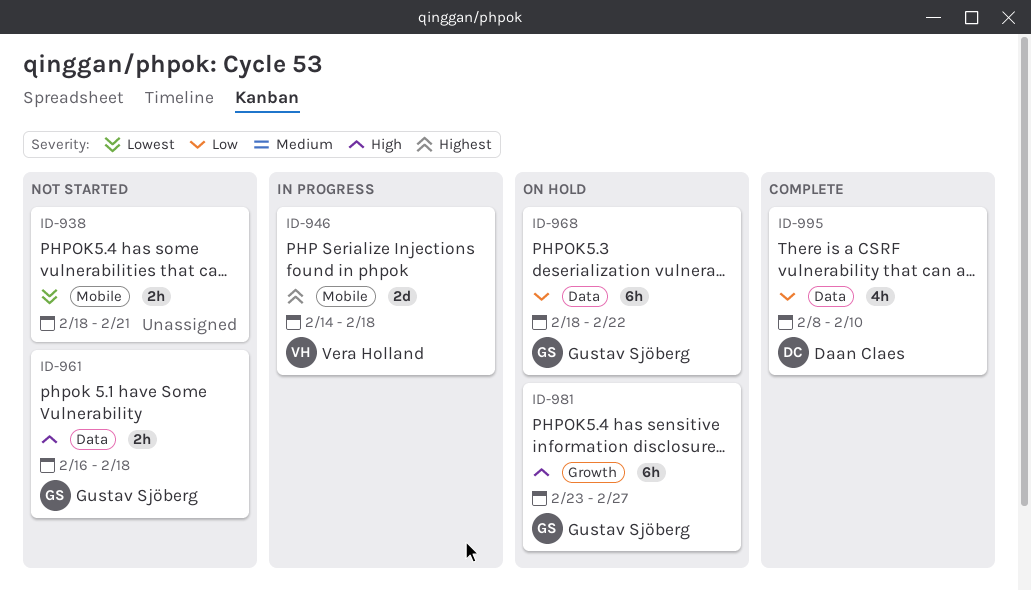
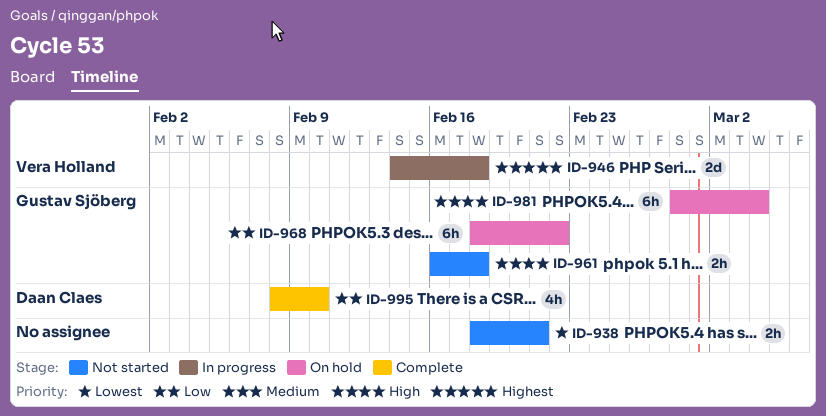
ID-981, start: Feb 23 -> Feb 28
ID-981, due: Feb 27 -> Mar 4

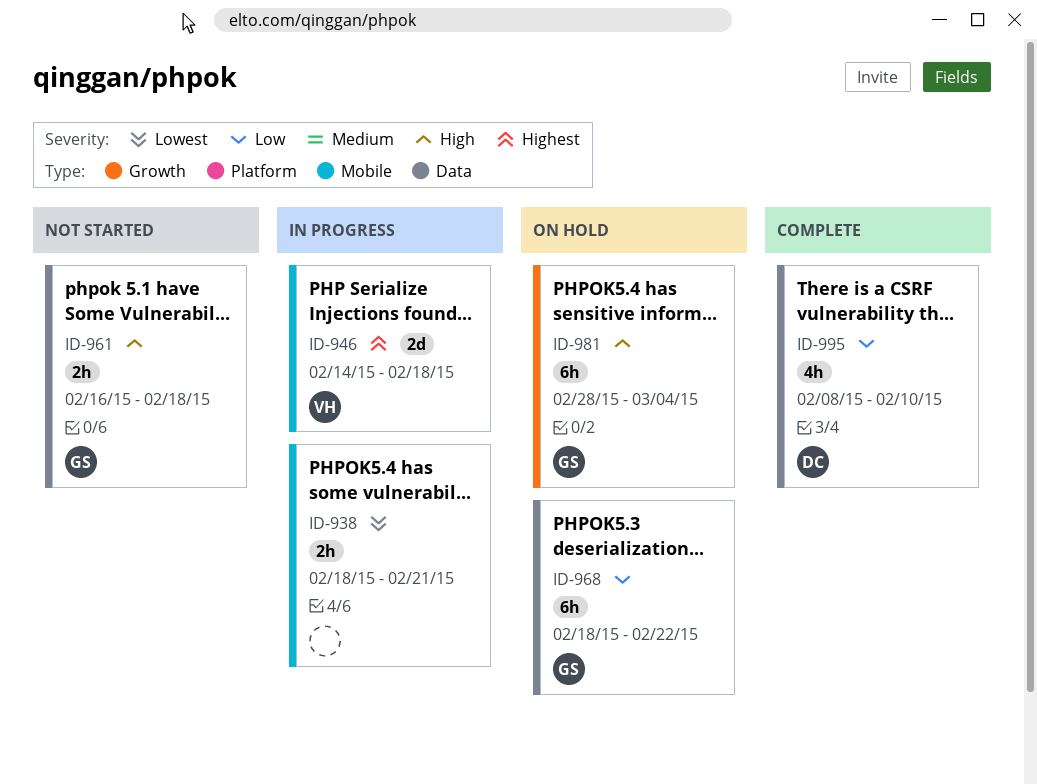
ID-938, status: Not started -> In progress

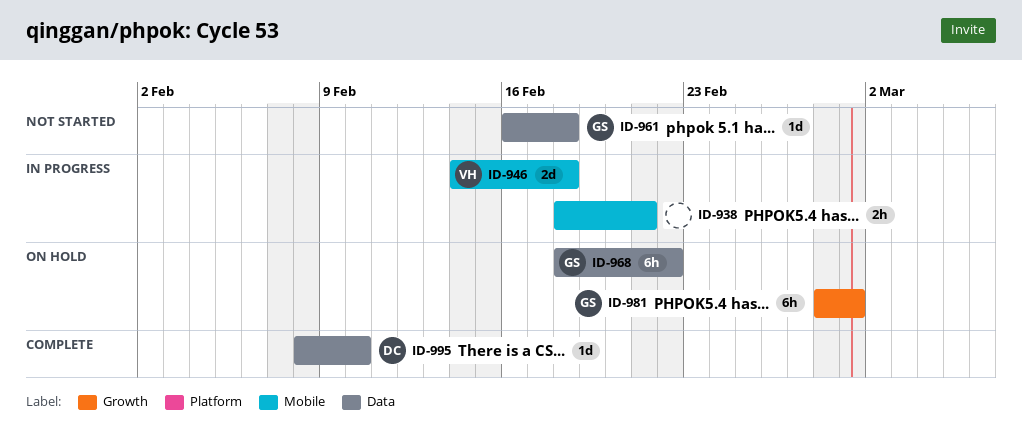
ID-961, estimate: 2h -> 1d
ID-981, due: Mar 4 -> Mar 1
ID-995, estimate: 4h -> 1d

